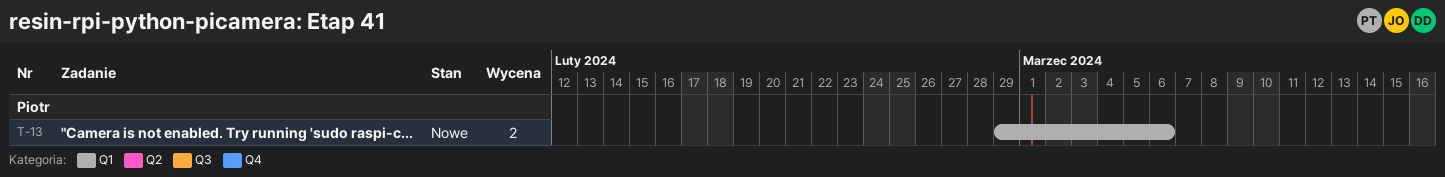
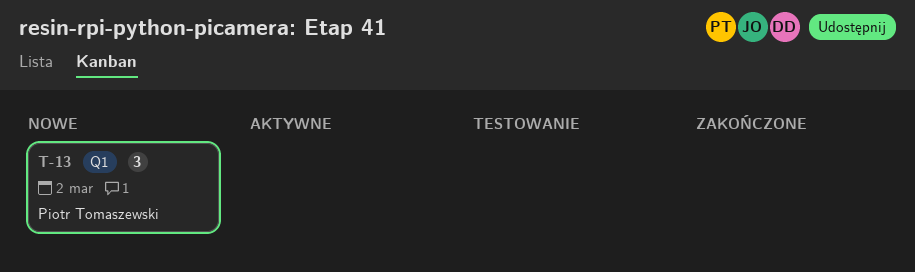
T-13, estimate: 2 -> 3
T-13, due: Mar 6 -> Mar 2

